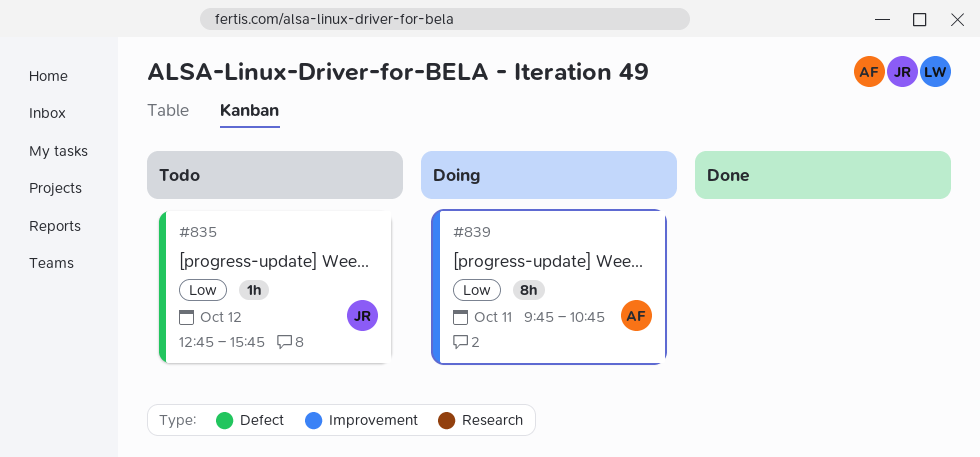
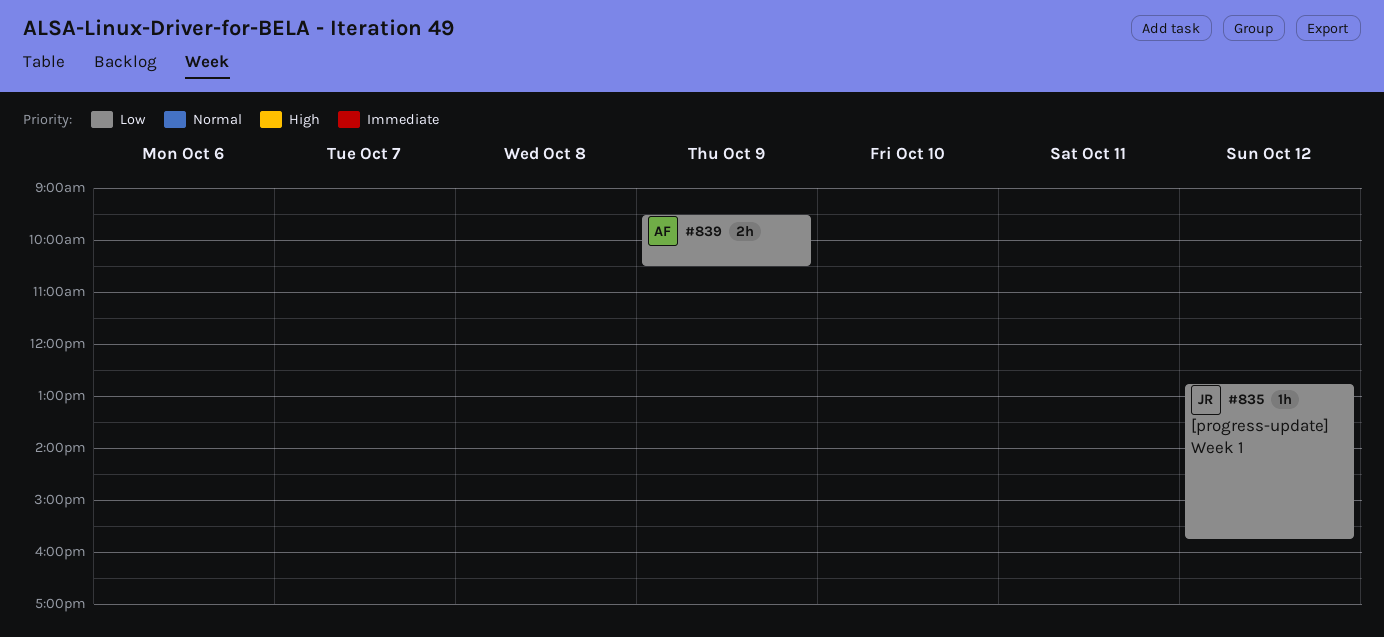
#839, estimate: 8h -> 2h
#839, day: Oct 11 -> Oct 9
#839, begins: 09:45 -> 09:30
#839, ends: 10:45 -> 10:30

